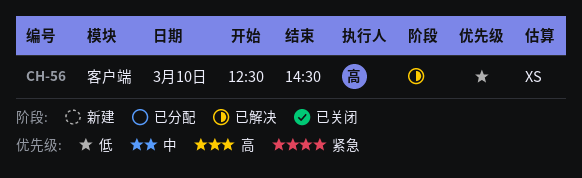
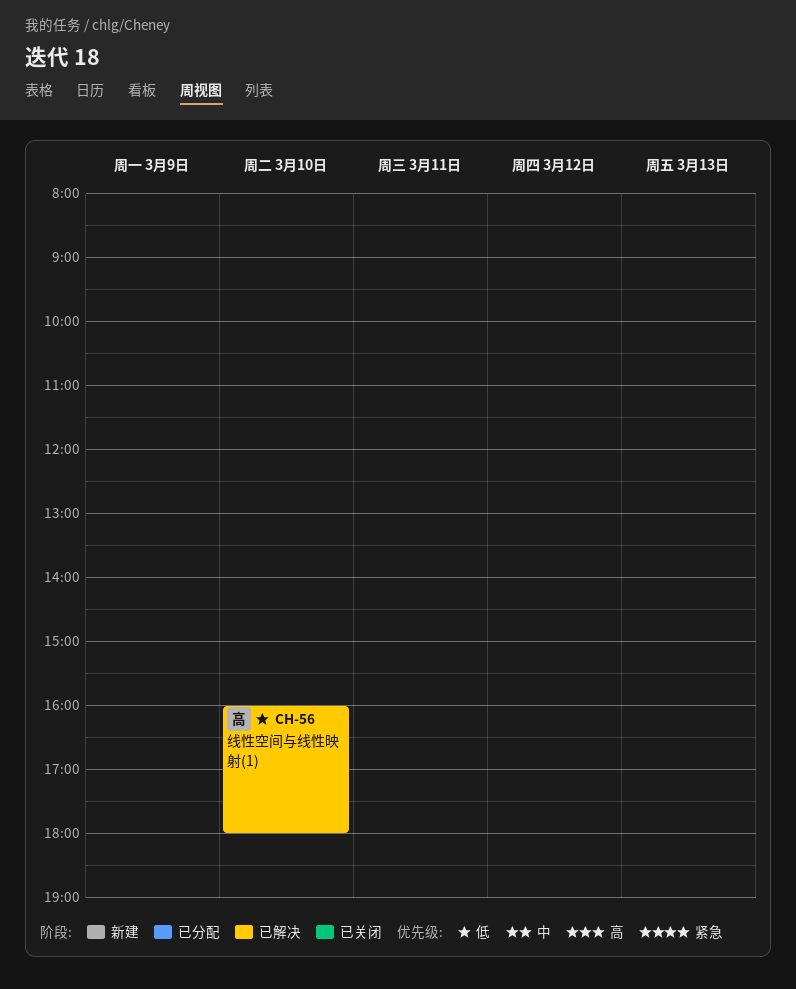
CH-56, begins: 12:30 -> 16:00
CH-56, ends: 14:30 -> 18:00

